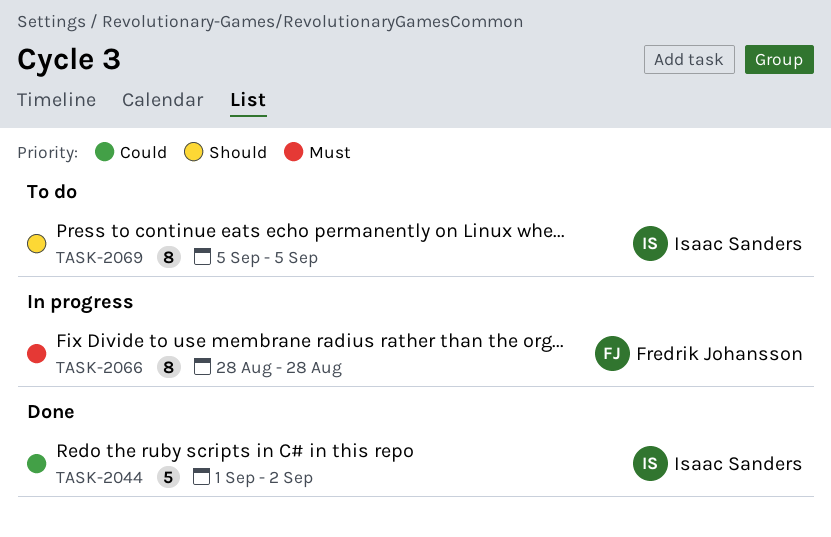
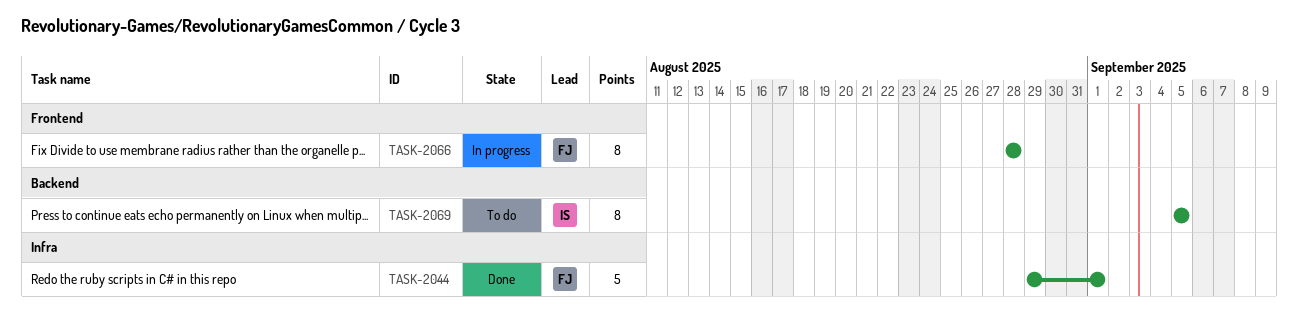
TASK-2044, owner: Isaac Sanders -> Fredrik Johansson
TASK-2044, start: Sep 1 -> Aug 29
TASK-2044, due: Sep 2 -> Sep 1

